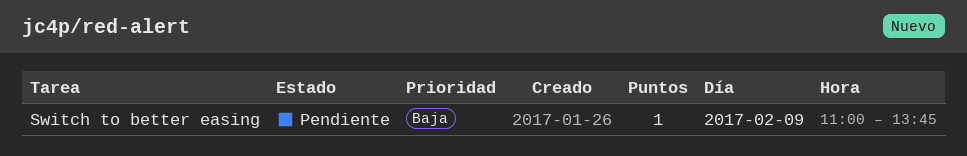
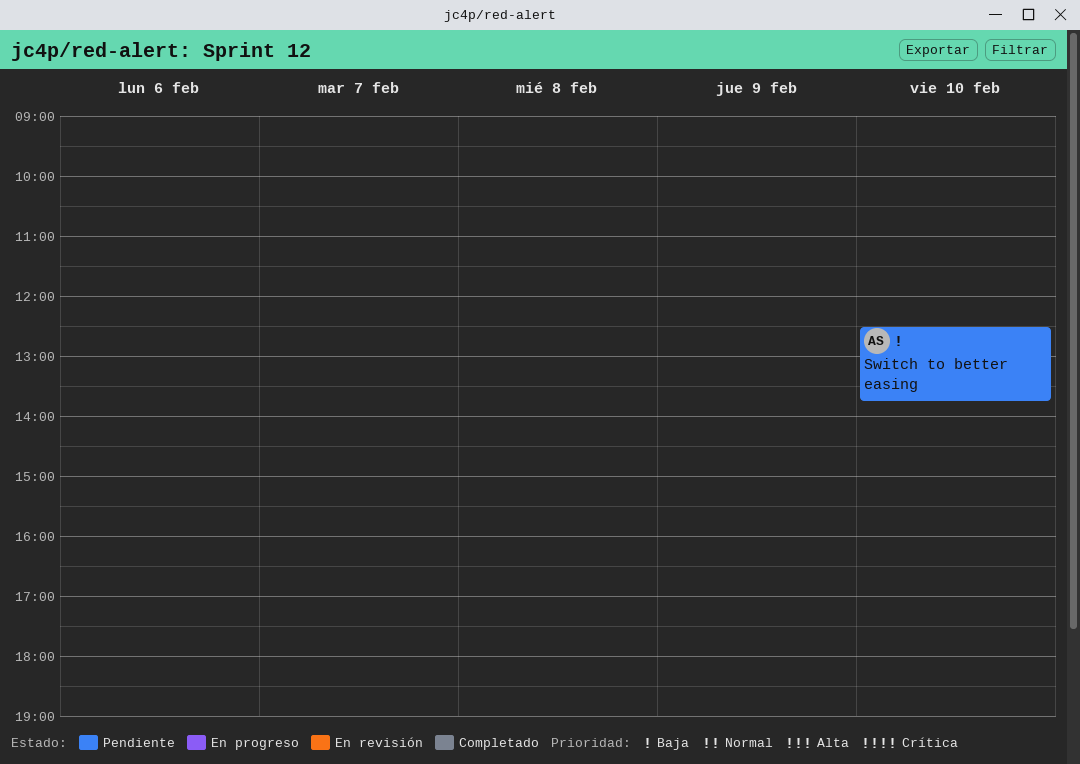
Switch to better easing, day: Feb 9 -> Feb 10
Switch to better easing, begins: 11:00 -> 12:30

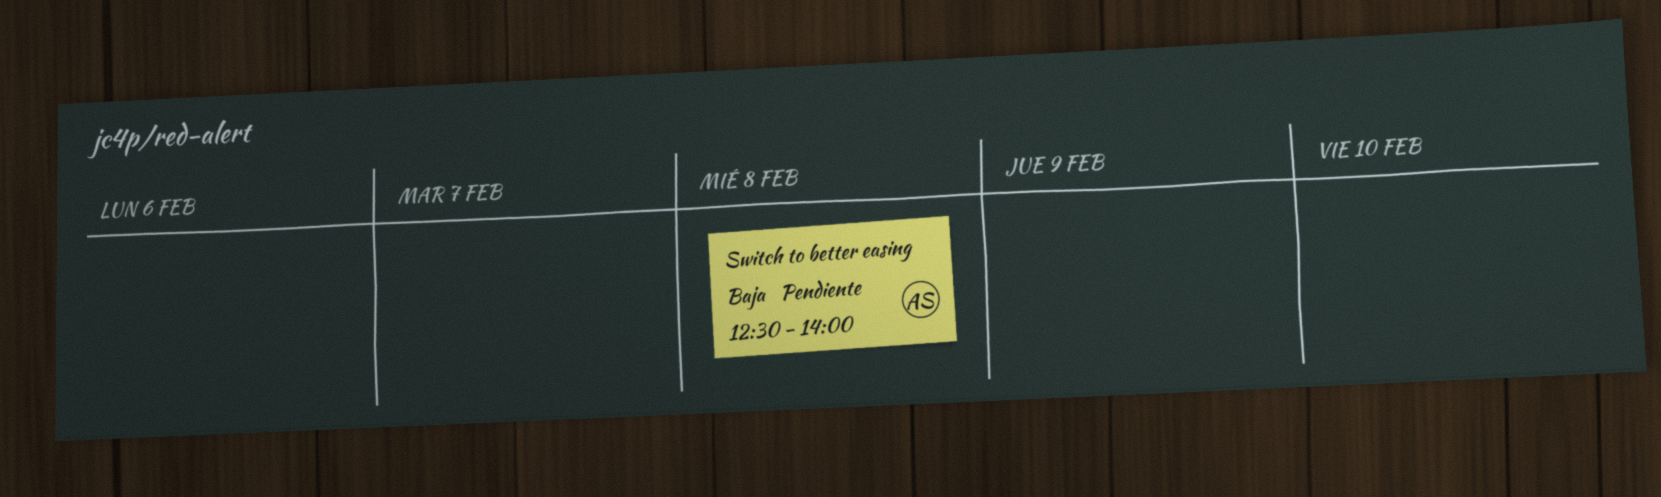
Switch to better easing, day: Feb 10 -> Feb 8
Switch to better easing, ends: 13:45 -> 14:00

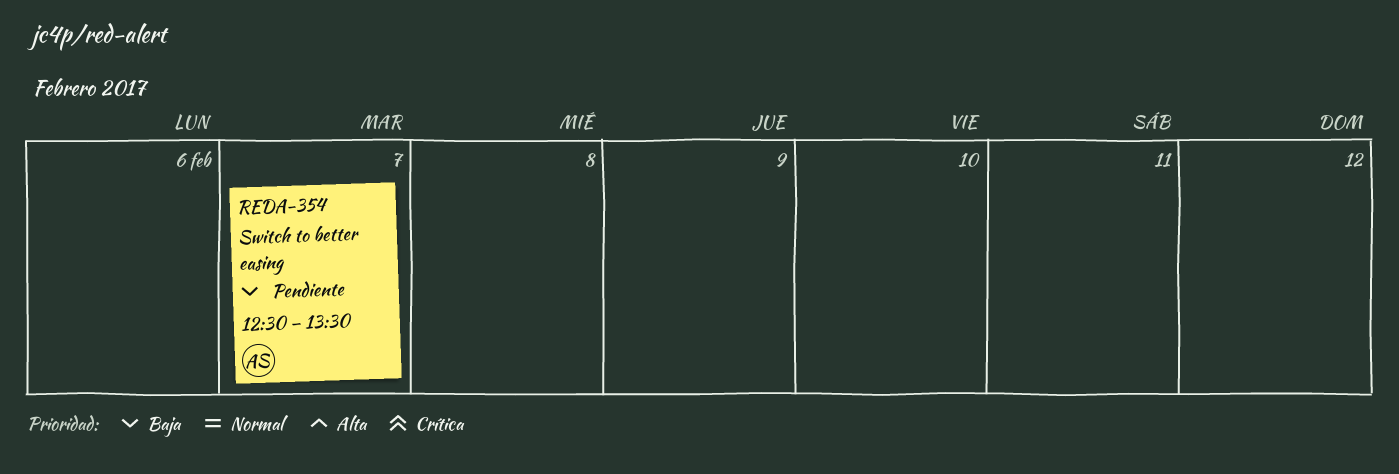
Switch to better easing, day: Feb 8 -> Feb 7
Switch to better easing, ends: 14:00 -> 13:30

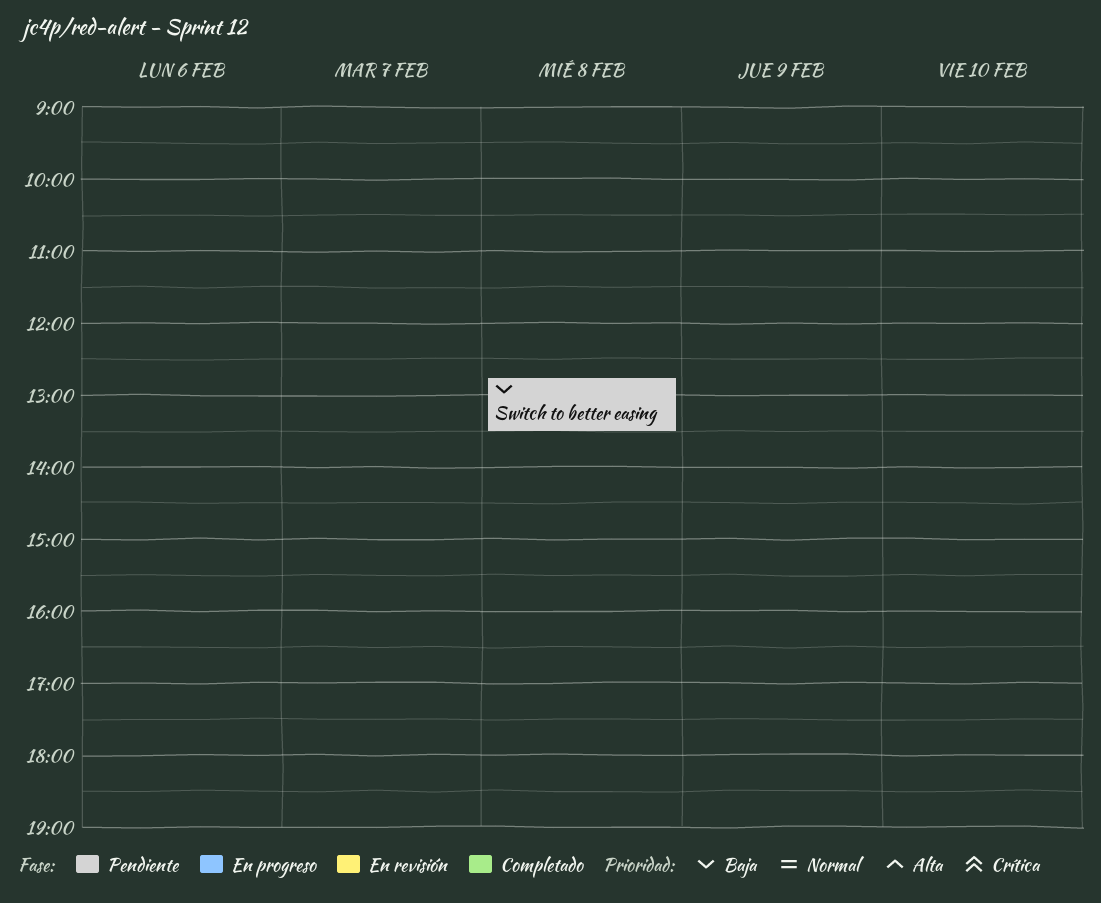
Switch to better easing, day: Feb 7 -> Feb 8
Switch to better easing, begins: 12:30 -> 12:45

